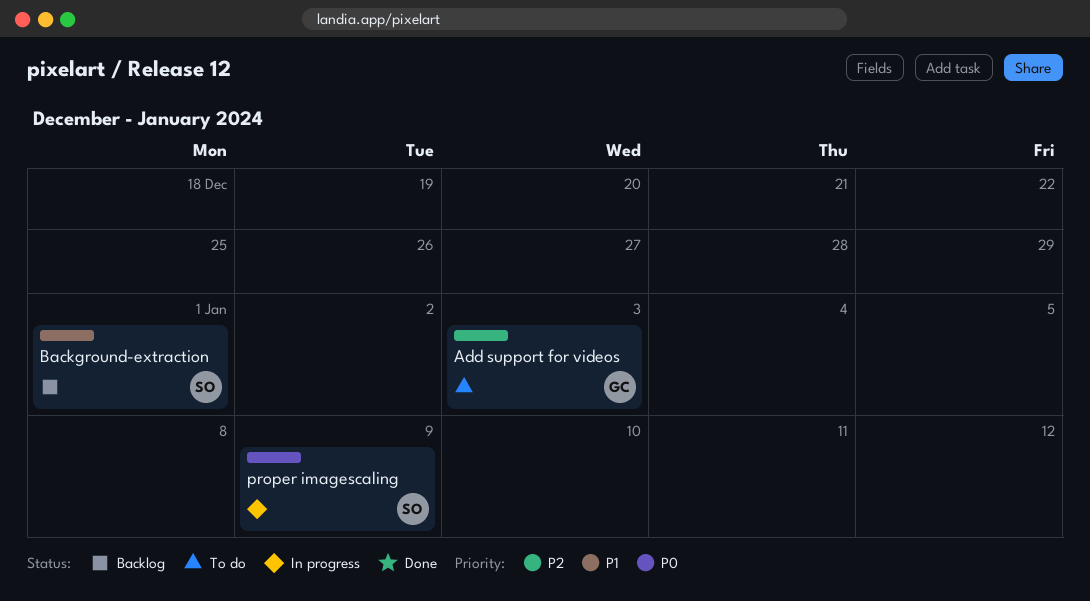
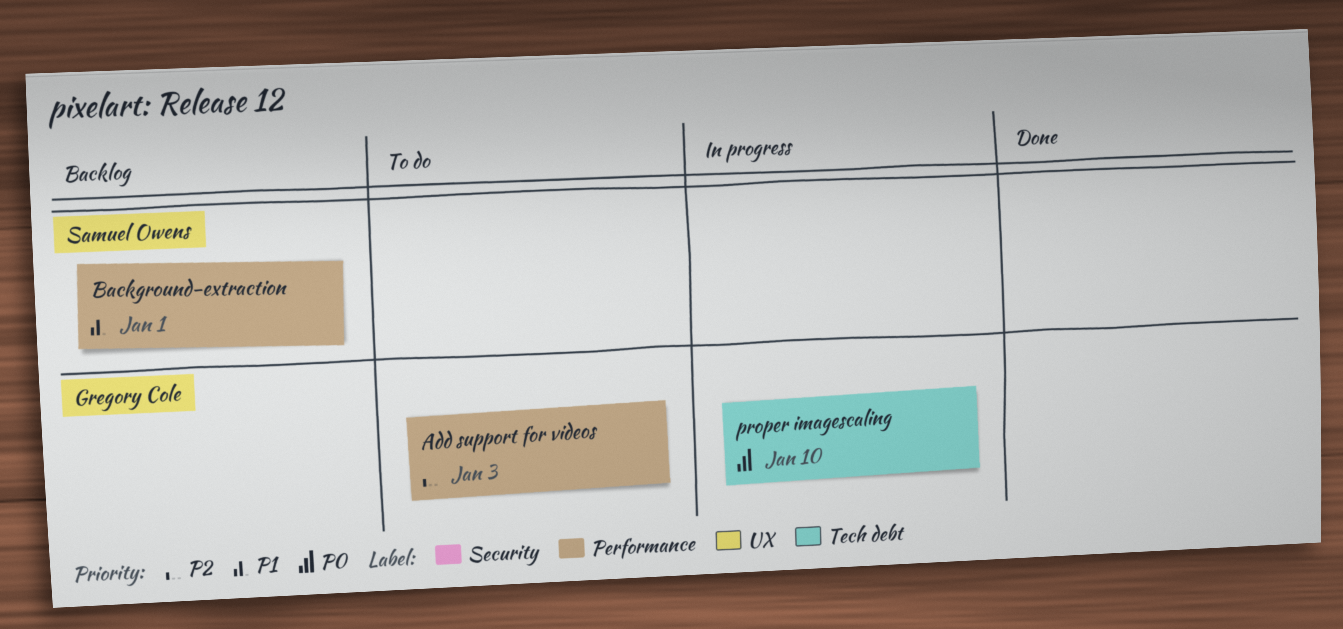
proper imagescaling, owner: Samuel Owens -> Gregory Cole
proper imagescaling, due: Jan 9 -> Jan 10

